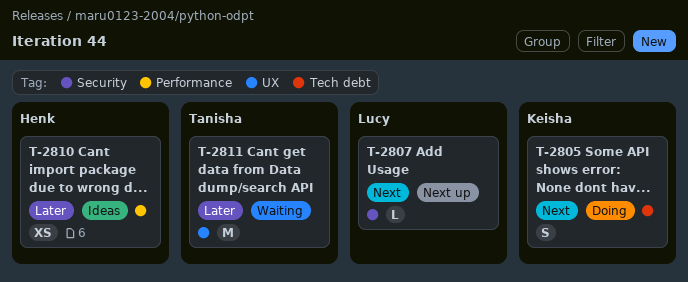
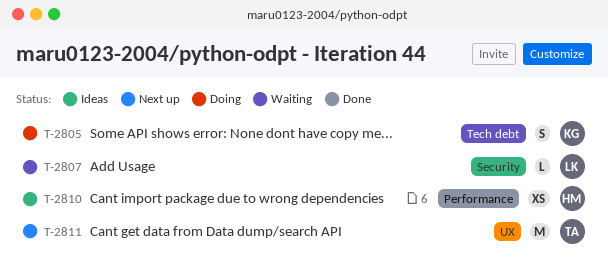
T-2807, status: Next up -> Waiting
T-2811, status: Waiting -> Next up

